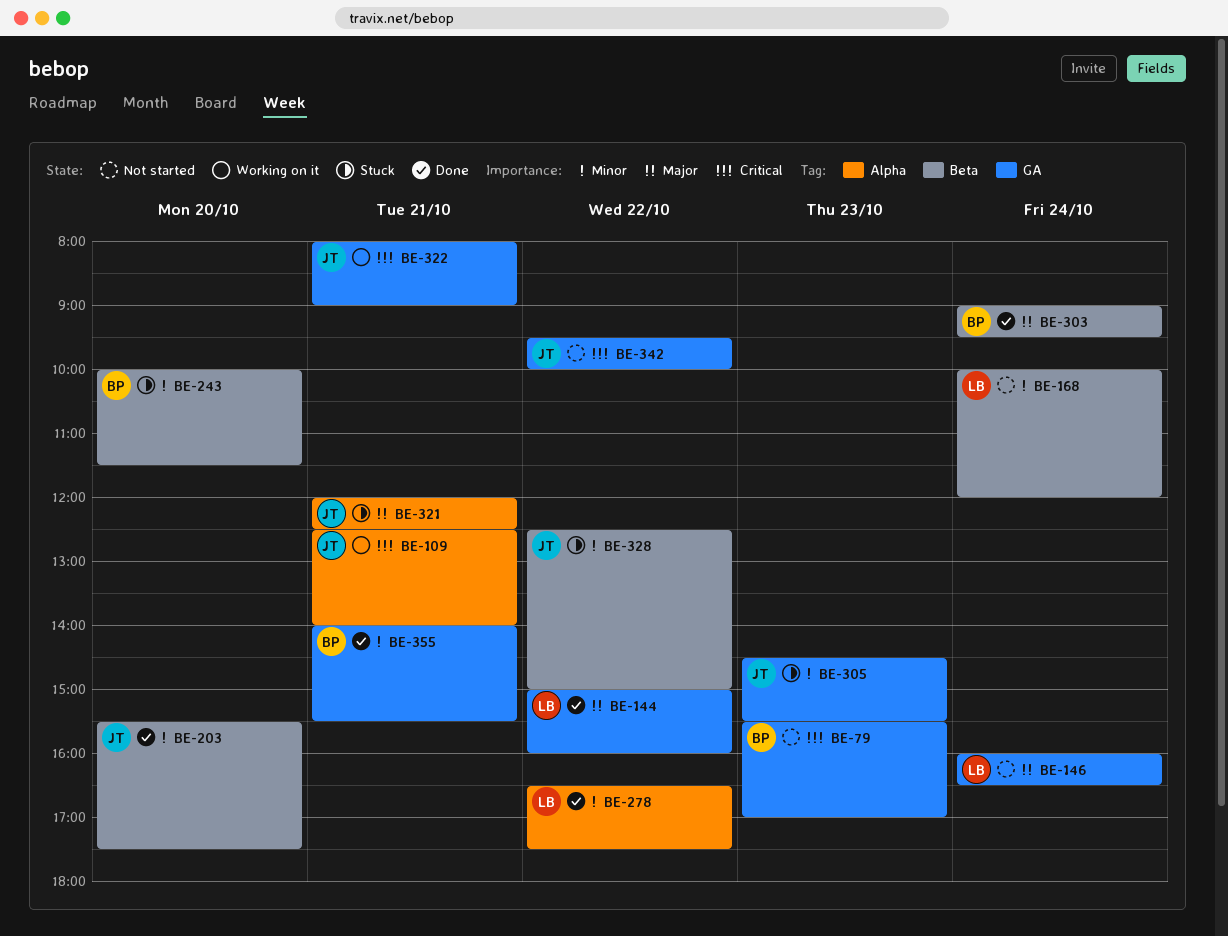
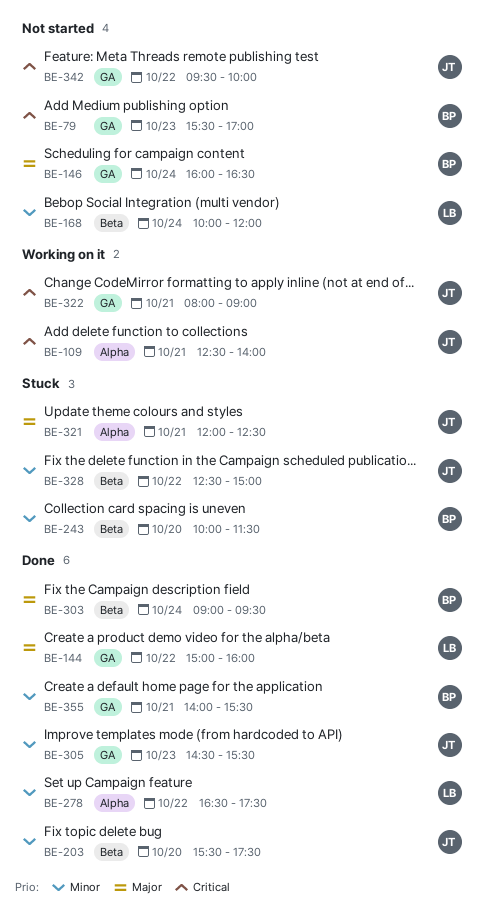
BE-146, owner: LB -> BP
BE-305, status: Stuck -> Done

